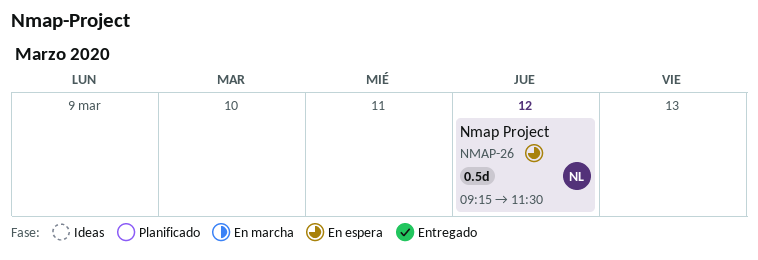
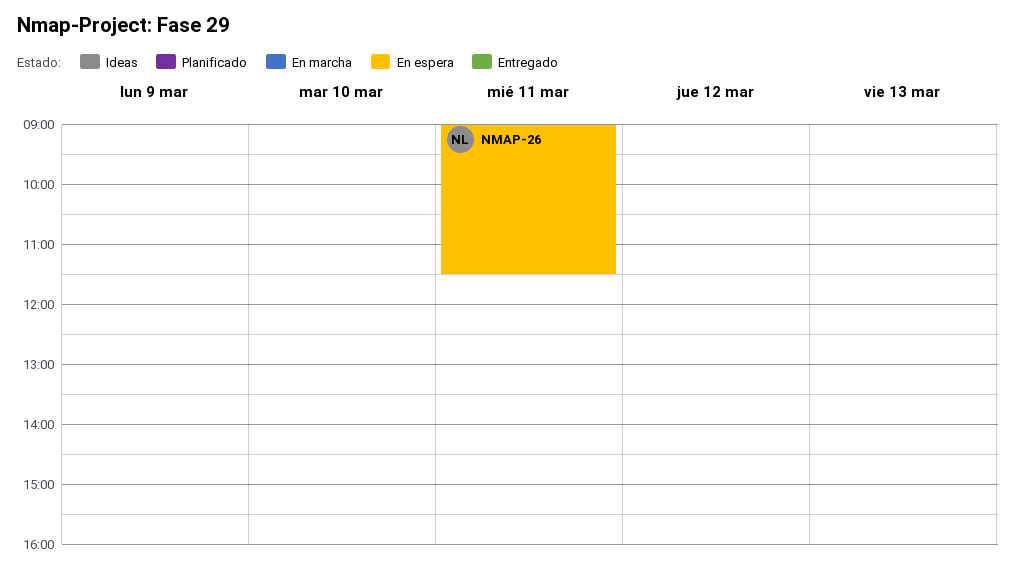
NMAP-26, day: Mar 12 -> Mar 11
NMAP-26, begins: 09:15 -> 09:00

